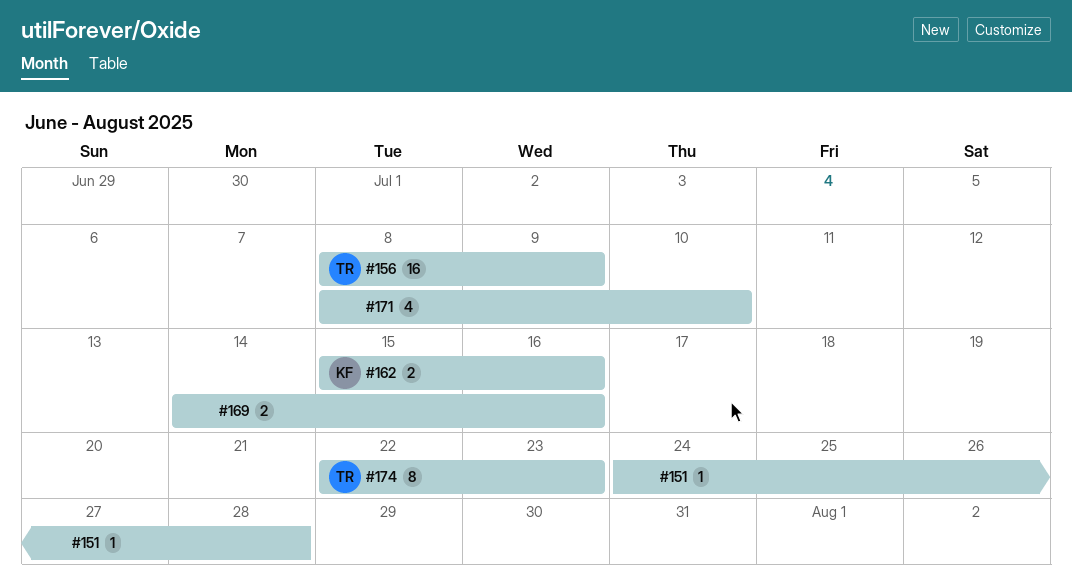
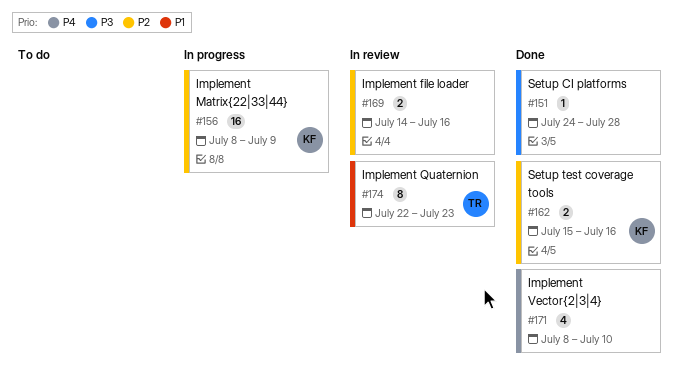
#156, owner: TR -> KF

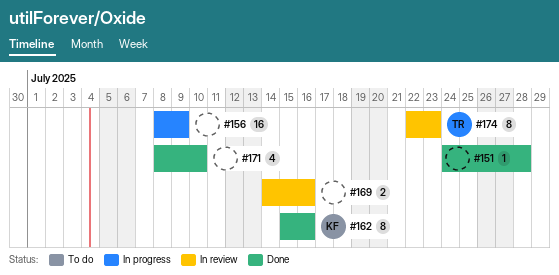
#156, owner: KF -> none
#162, estimate: 2 -> 8

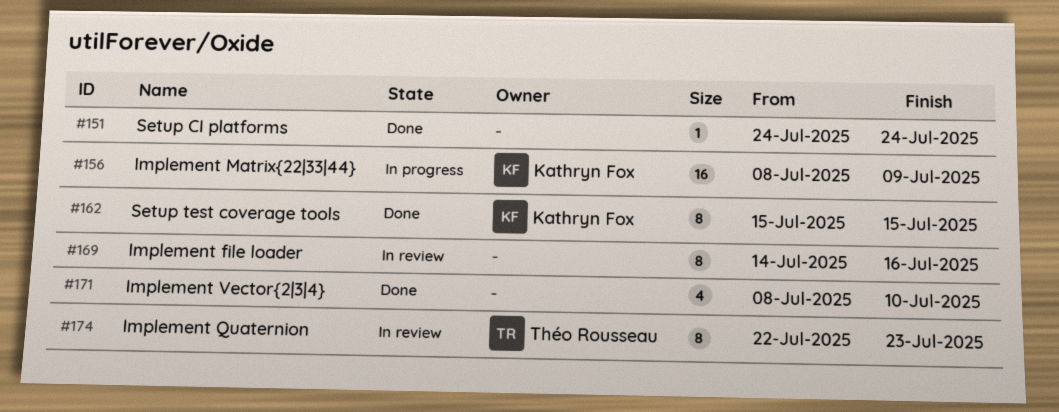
#151, due: Jul 28 -> Jul 24
#156, owner: none -> Kathryn Fox
#162, due: Jul 16 -> Jul 15
#169, estimate: 2 -> 8

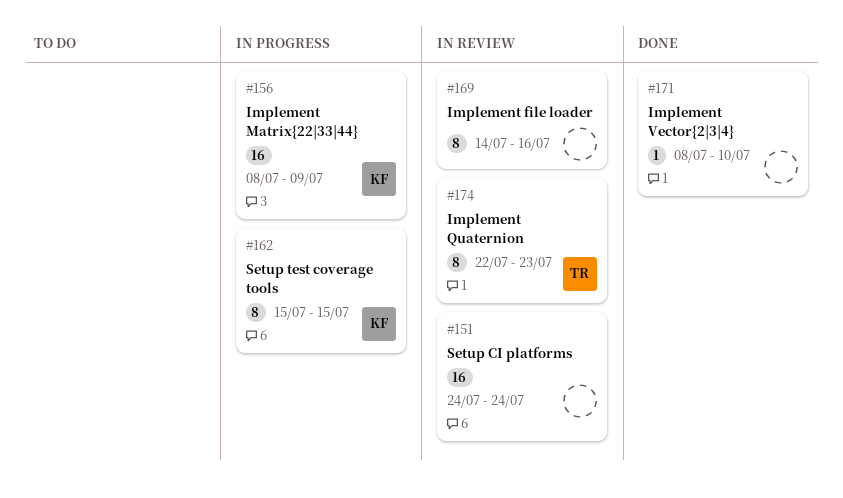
#151, status: Done -> In review
#151, estimate: 1 -> 16
#162, status: Done -> In progress
#171, estimate: 4 -> 1

